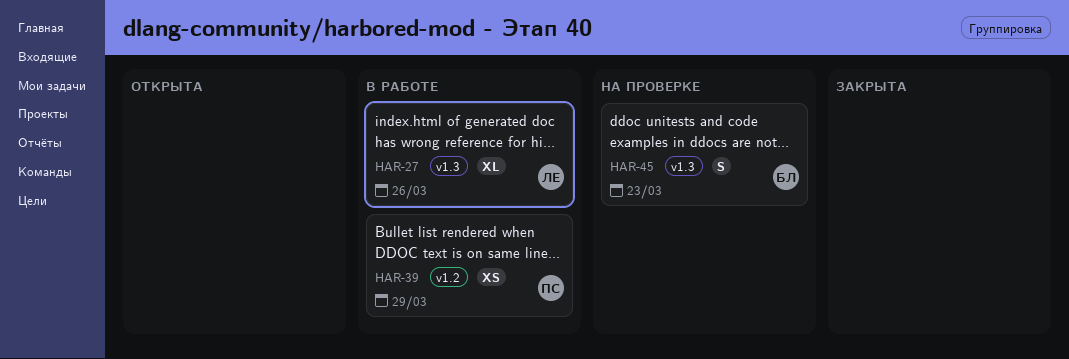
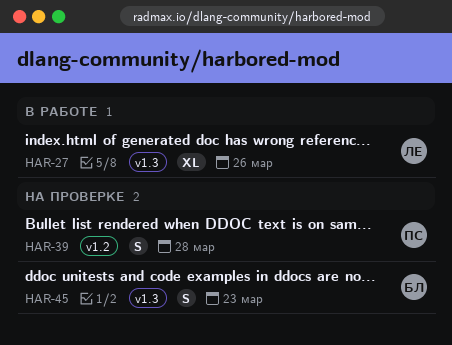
HAR-39, status: В работе -> На проверке
HAR-39, estimate: XS -> S
HAR-39, due: Mar 29 -> Mar 28

